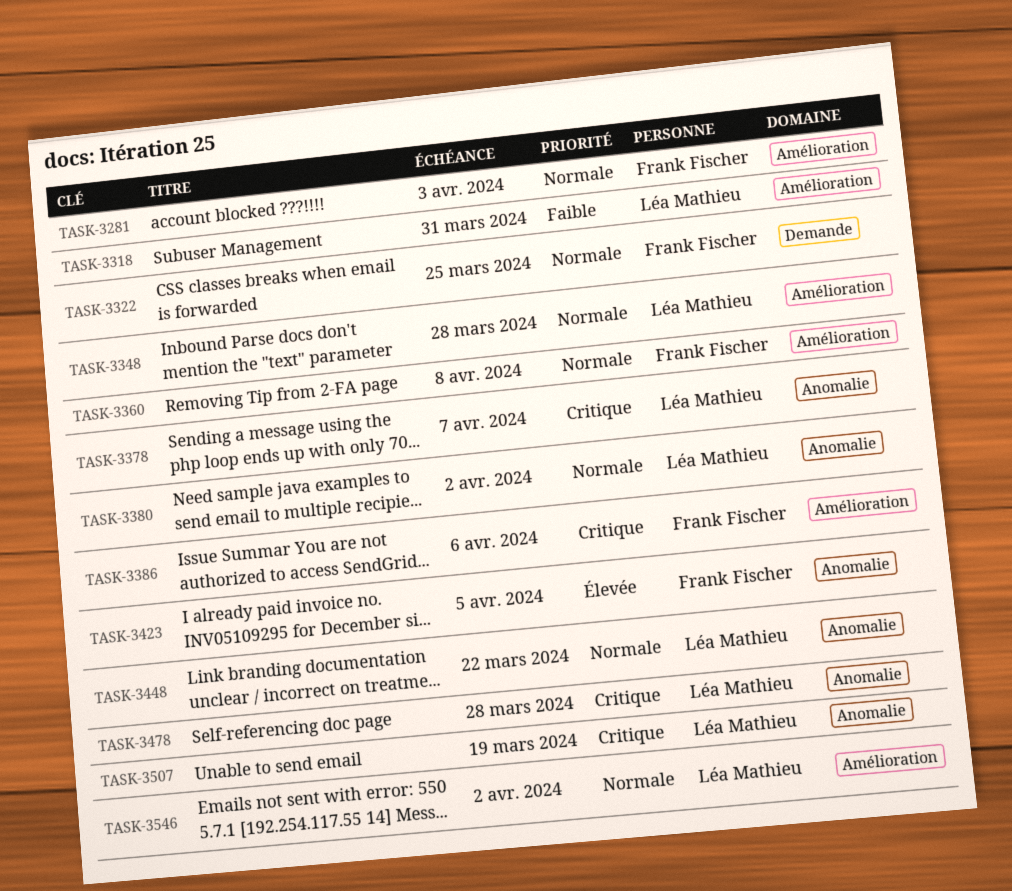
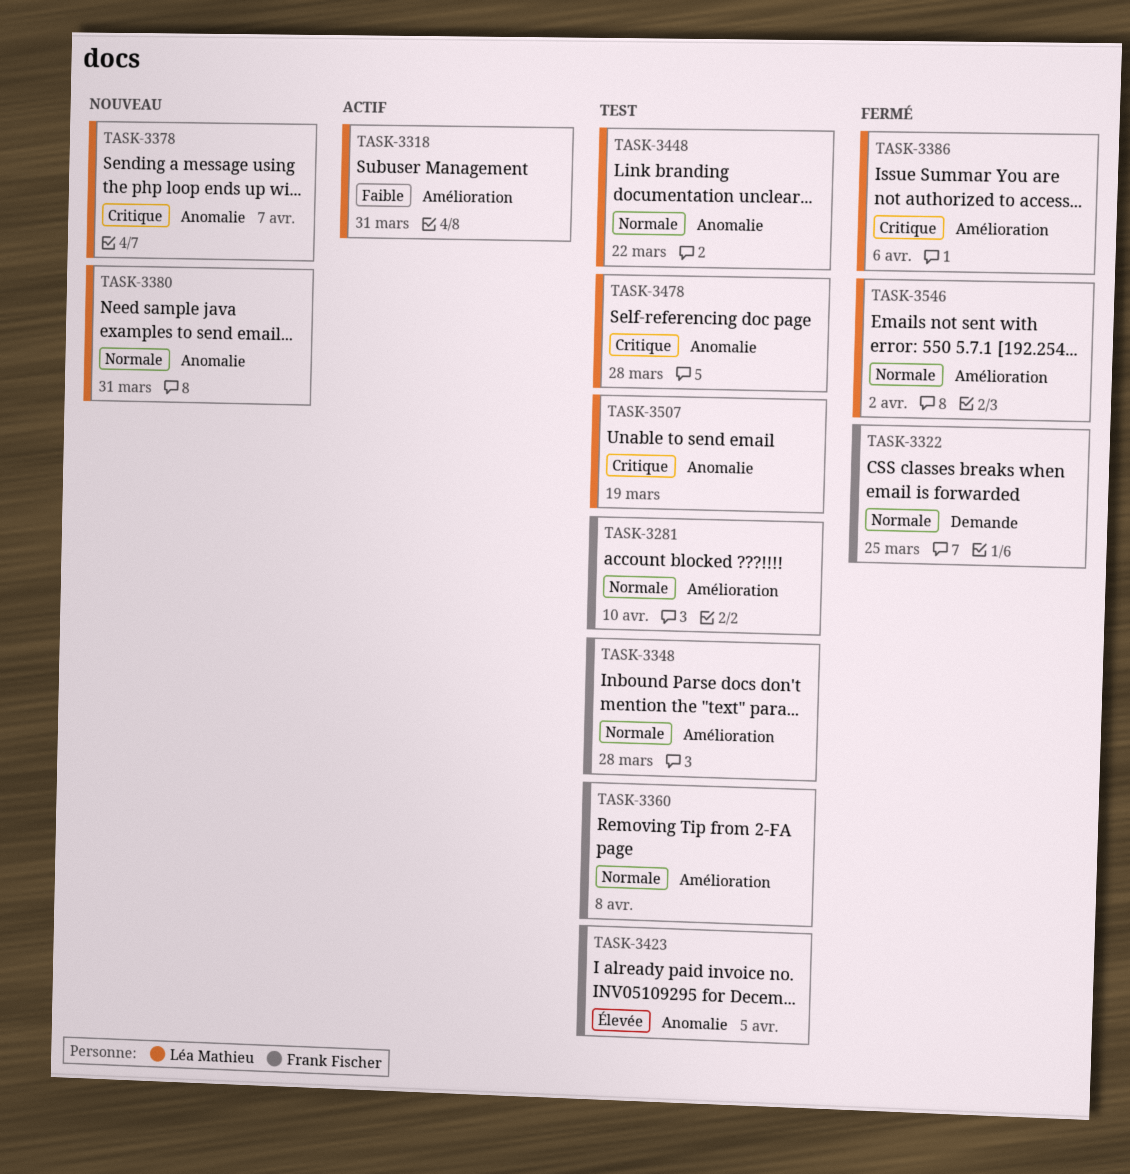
TASK-3281, due: Apr 3 -> Apr 10
TASK-3348, owner: Léa Mathieu -> Frank Fischer
TASK-3380, due: Apr 2 -> Mar 31
TASK-3386, owner: Frank Fischer -> Léa Mathieu

